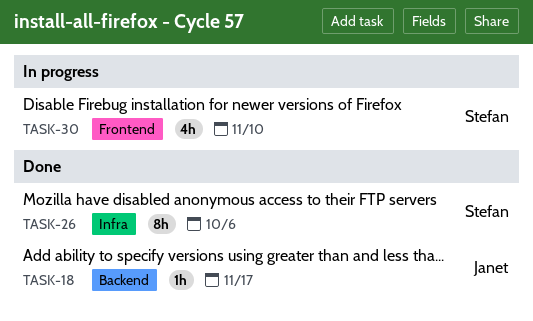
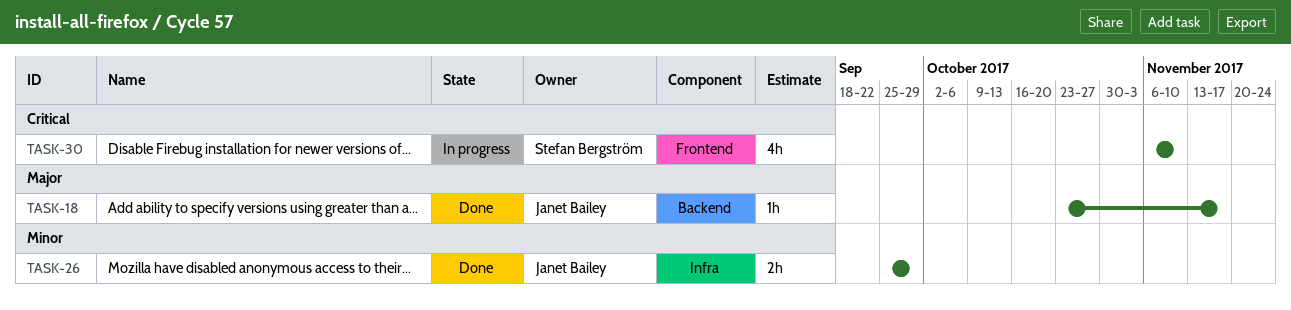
TASK-26, owner: Stefan Bergström -> Janet Bailey
TASK-26, estimate: 8h -> 2h
TASK-26, due: Oct 6 -> Sep 29

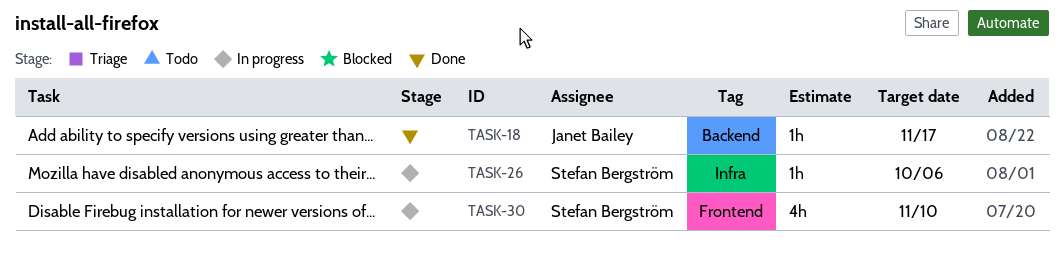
TASK-26, status: Done -> In progress
TASK-26, owner: Janet Bailey -> Stefan Bergström
TASK-26, estimate: 2h -> 1h
TASK-26, due: Sep 29 -> Oct 6

